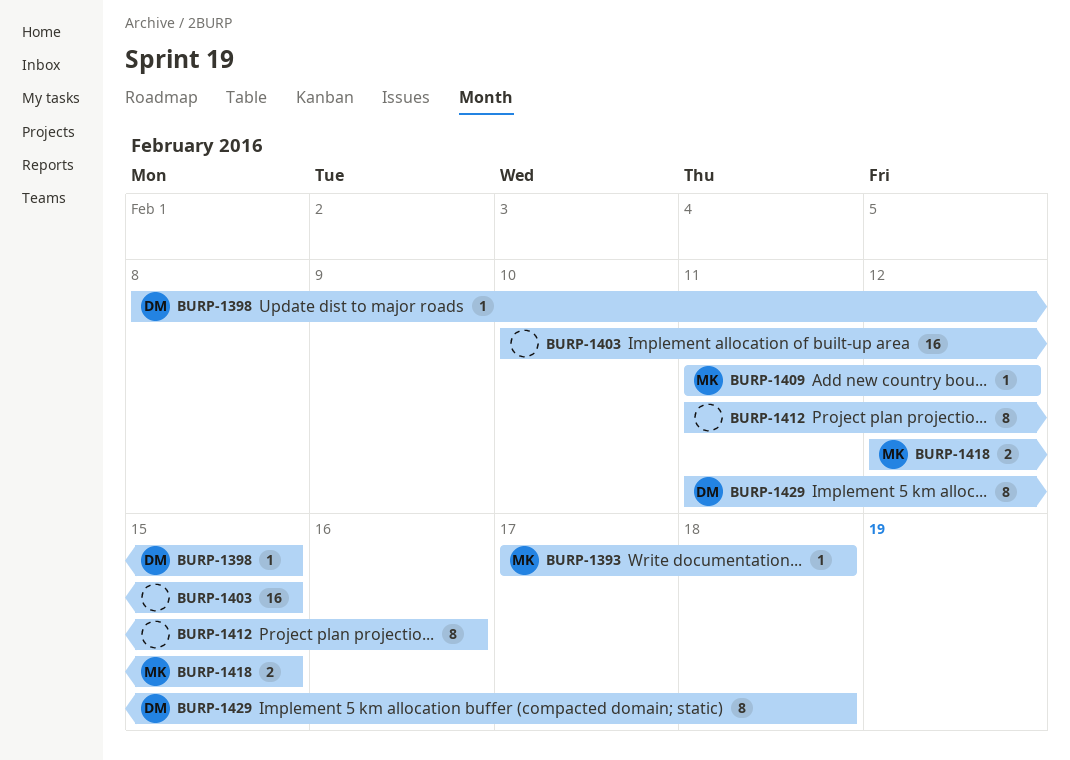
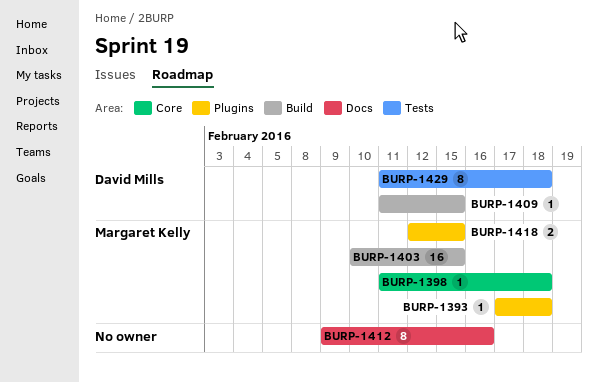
BURP-1398, owner: David Mills -> Margaret Kelly
BURP-1398, start: Feb 8 -> Feb 11
BURP-1398, due: Feb 15 -> Feb 18
BURP-1403, owner: none -> Margaret Kelly
BURP-1409, owner: Margaret Kelly -> David Mills
BURP-1409, due: Feb 12 -> Feb 15
BURP-1412, start: Feb 11 -> Feb 9

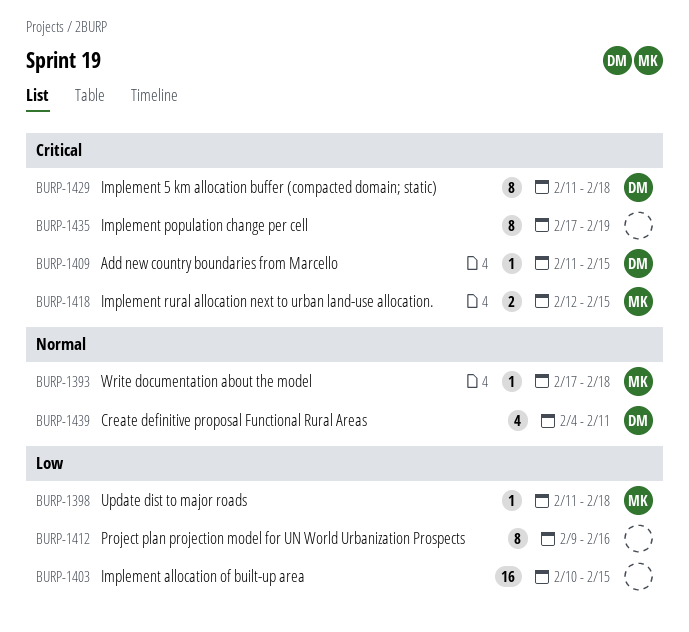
BURP-1403, owner: Margaret Kelly -> none
BURP-1435: none -> present
BURP-1439: none -> present

